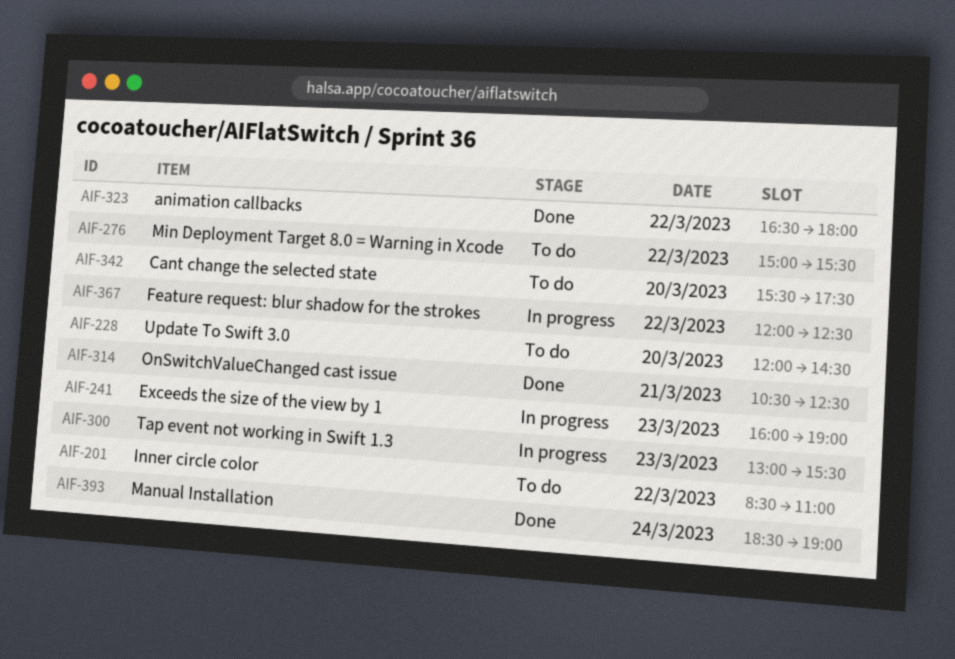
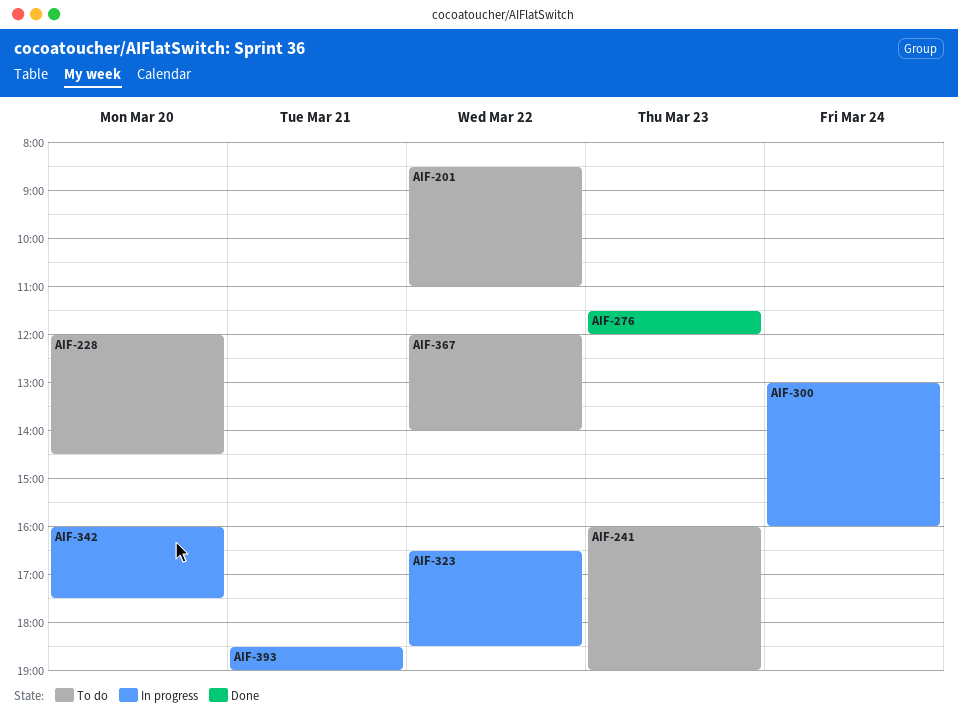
AIF-241, status: In progress -> To do
AIF-276, status: To do -> Done
AIF-276, day: Mar 22 -> Mar 23
AIF-276, begins: 15:00 -> 11:30
AIF-276, ends: 15:30 -> 12:00
AIF-300, day: Mar 23 -> Mar 24
AIF-300, ends: 15:30 -> 16:00
AIF-314: present -> none
AIF-323, status: Done -> In progress
AIF-323, ends: 18:00 -> 18:30
AIF-342, status: To do -> In progress
AIF-342, begins: 15:30 -> 16:00
AIF-367, status: In progress -> To do
AIF-367, ends: 12:30 -> 14:00
AIF-393, status: Done -> In progress
AIF-393, day: Mar 24 -> Mar 21

